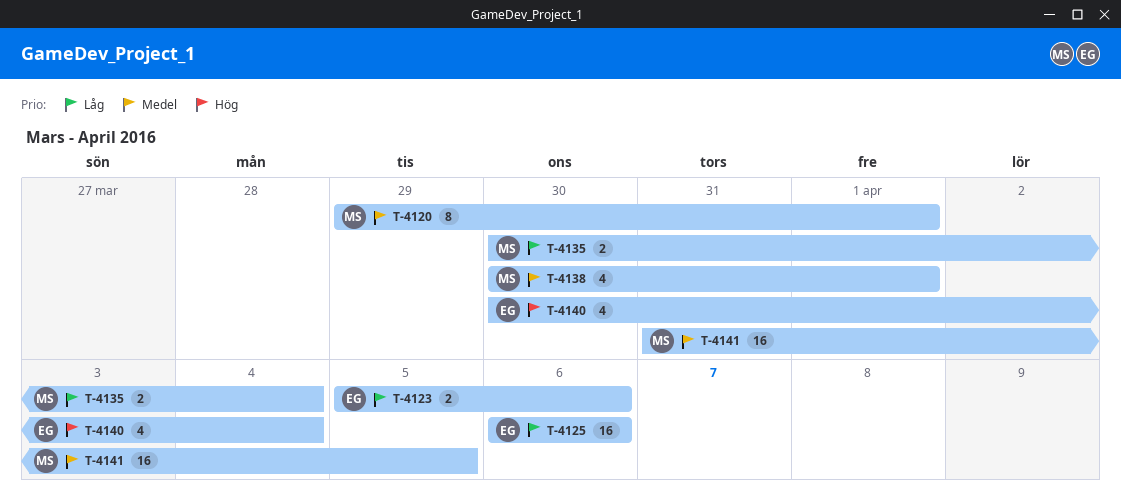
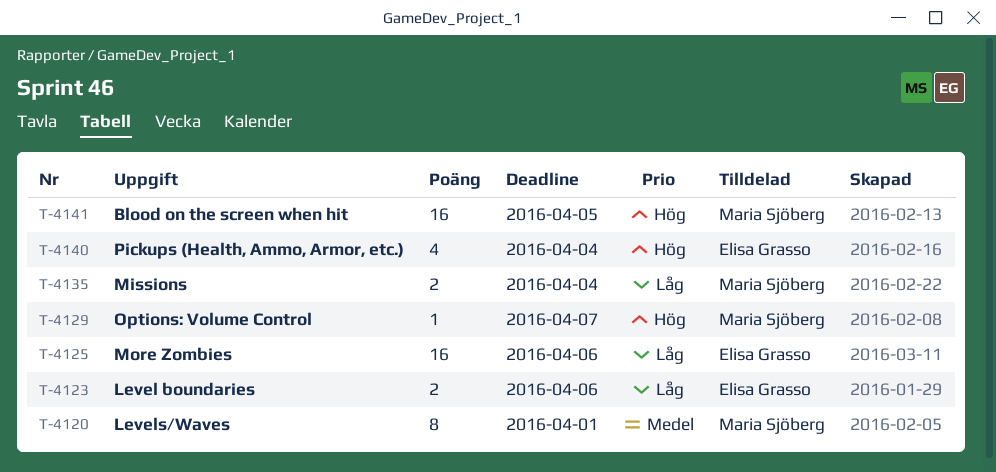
T-4129: none -> present
T-4138: present -> none
T-4141, priority: Medel -> Hög

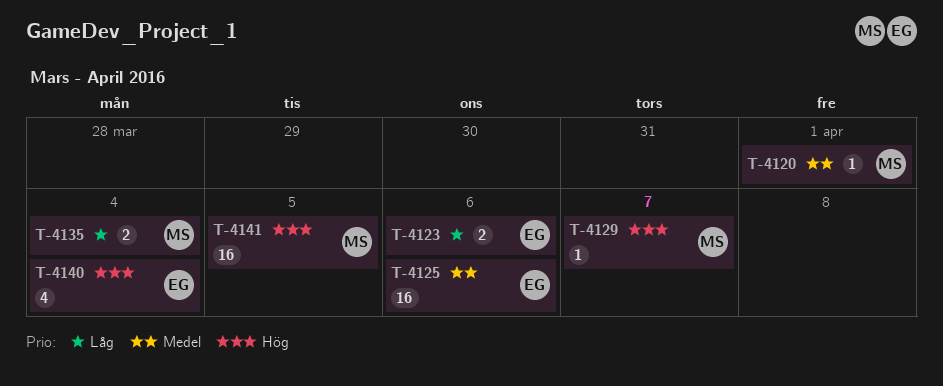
T-4120, estimate: 8 -> 1
T-4125, priority: Låg -> Medel

